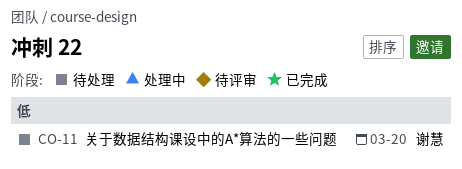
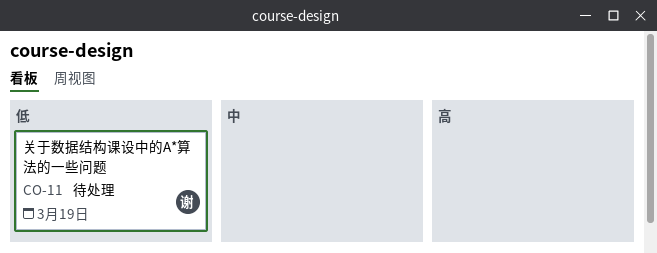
CO-11, due: Mar 20 -> Mar 19

